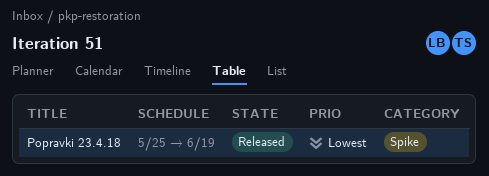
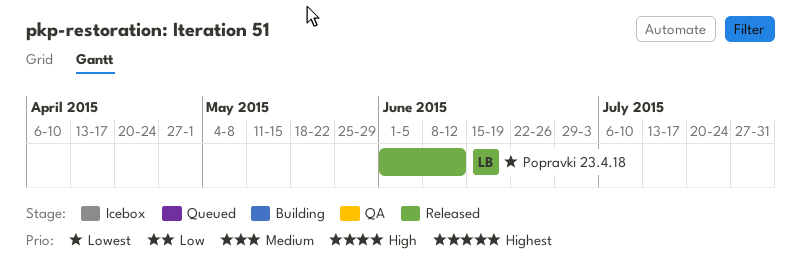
Popravki 23.4.18, start: May 25 -> Jun 1
Popravki 23.4.18, due: Jun 19 -> Jun 12

